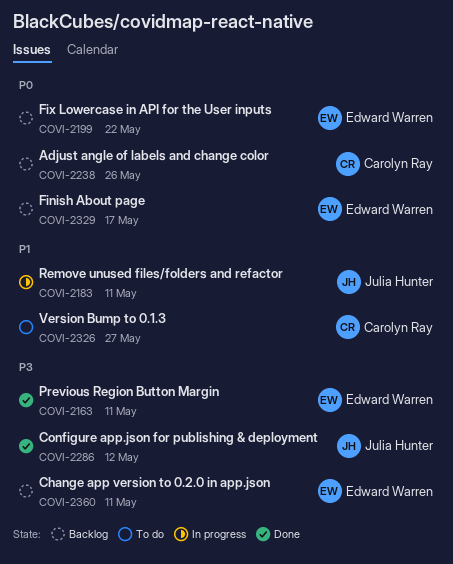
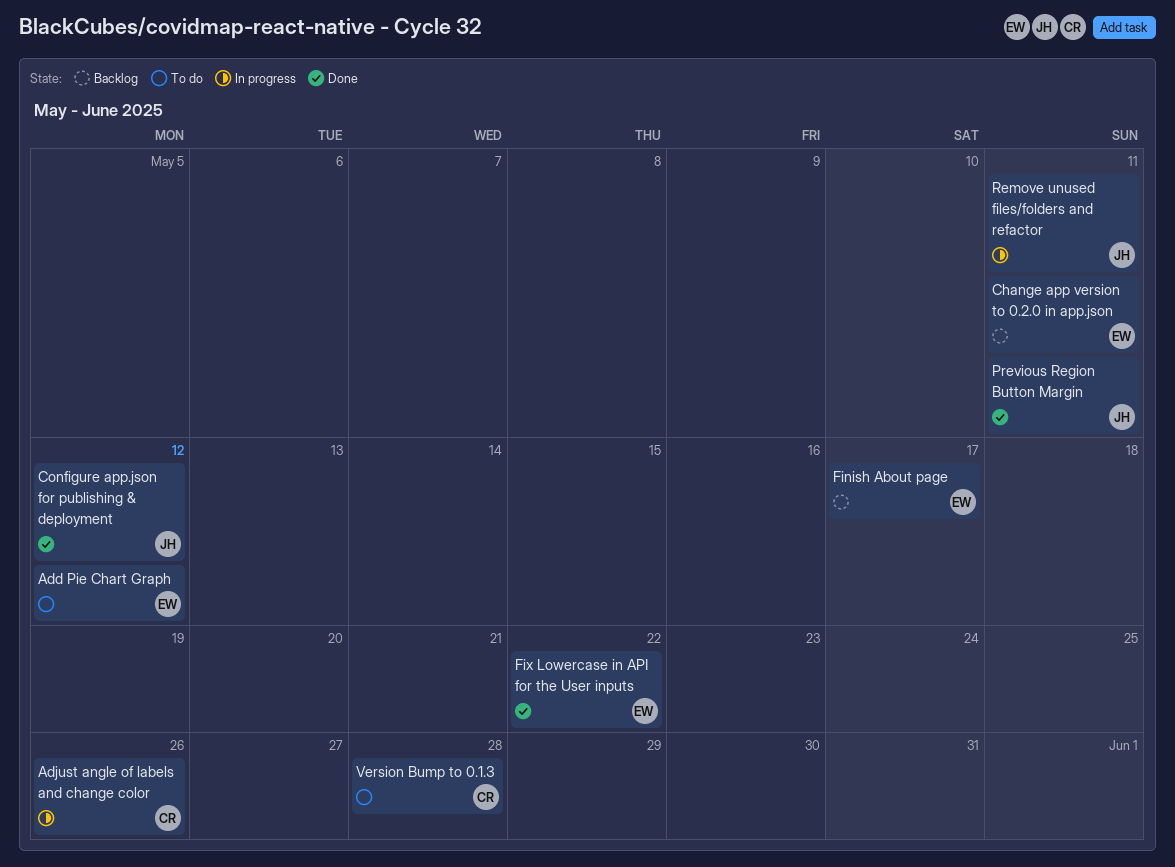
Add Pie Chart Graph: none -> present
Adjust angle of labels and change color, status: Backlog -> In progress
Fix Lowercase in API for the User inputs, status: Backlog -> Done
Previous Region Button Margin, owner: Edward Warren -> Julia Hunter
Version Bump to 0.1.3, due: May 27 -> May 28

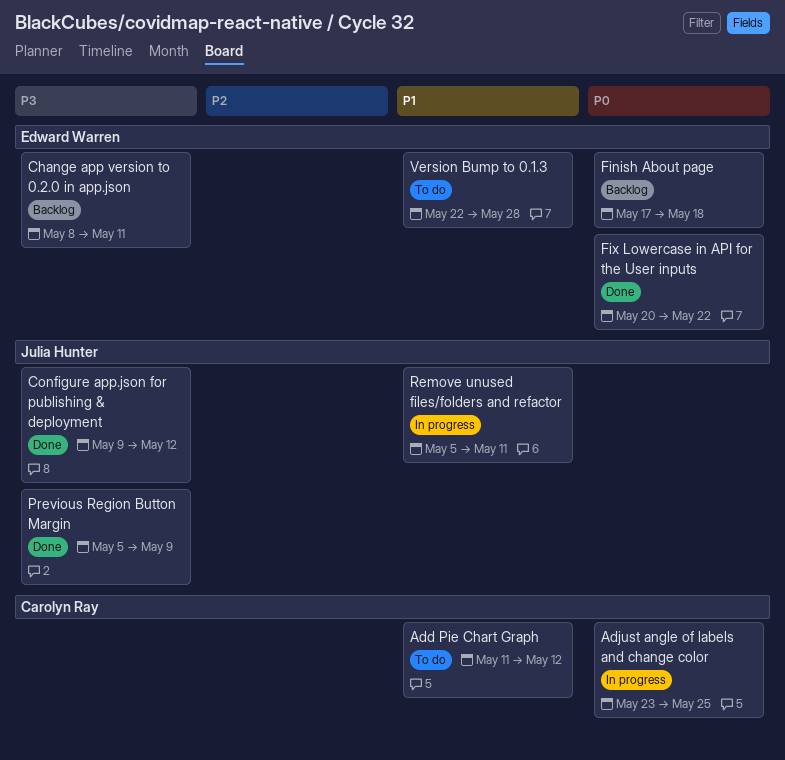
Add Pie Chart Graph, owner: Edward Warren -> Carolyn Ray
Adjust angle of labels and change color, due: May 26 -> May 25
Finish About page, due: May 17 -> May 18
Previous Region Button Margin, due: May 11 -> May 9
Version Bump to 0.1.3, owner: Carolyn Ray -> Edward Warren

